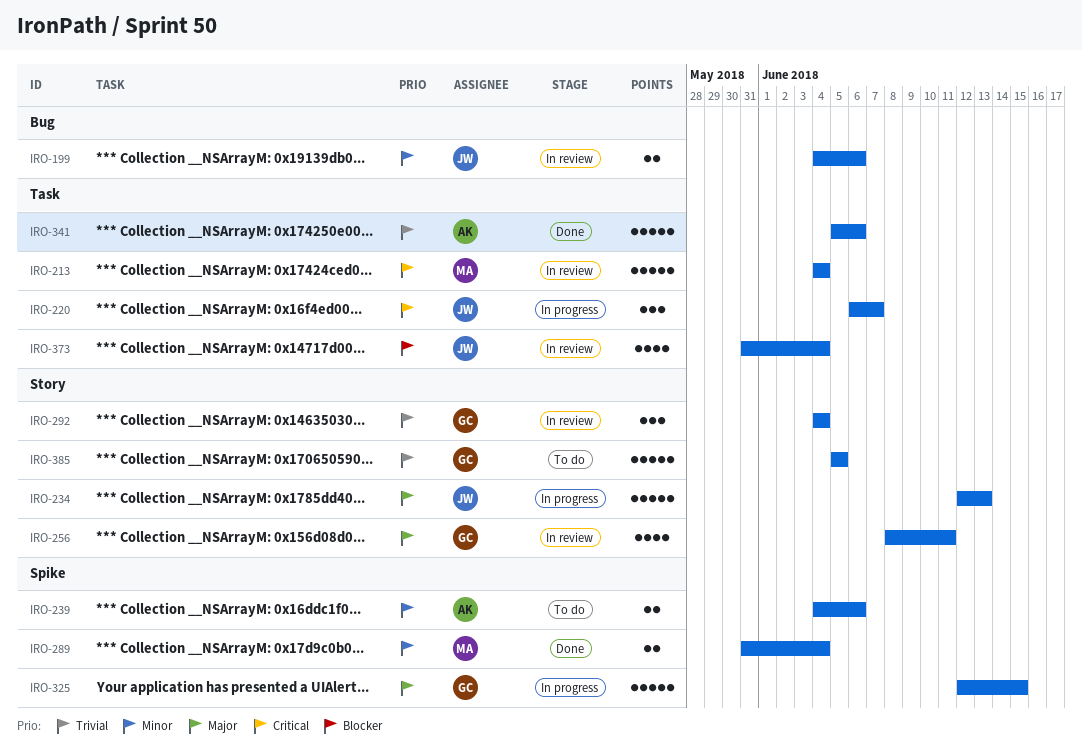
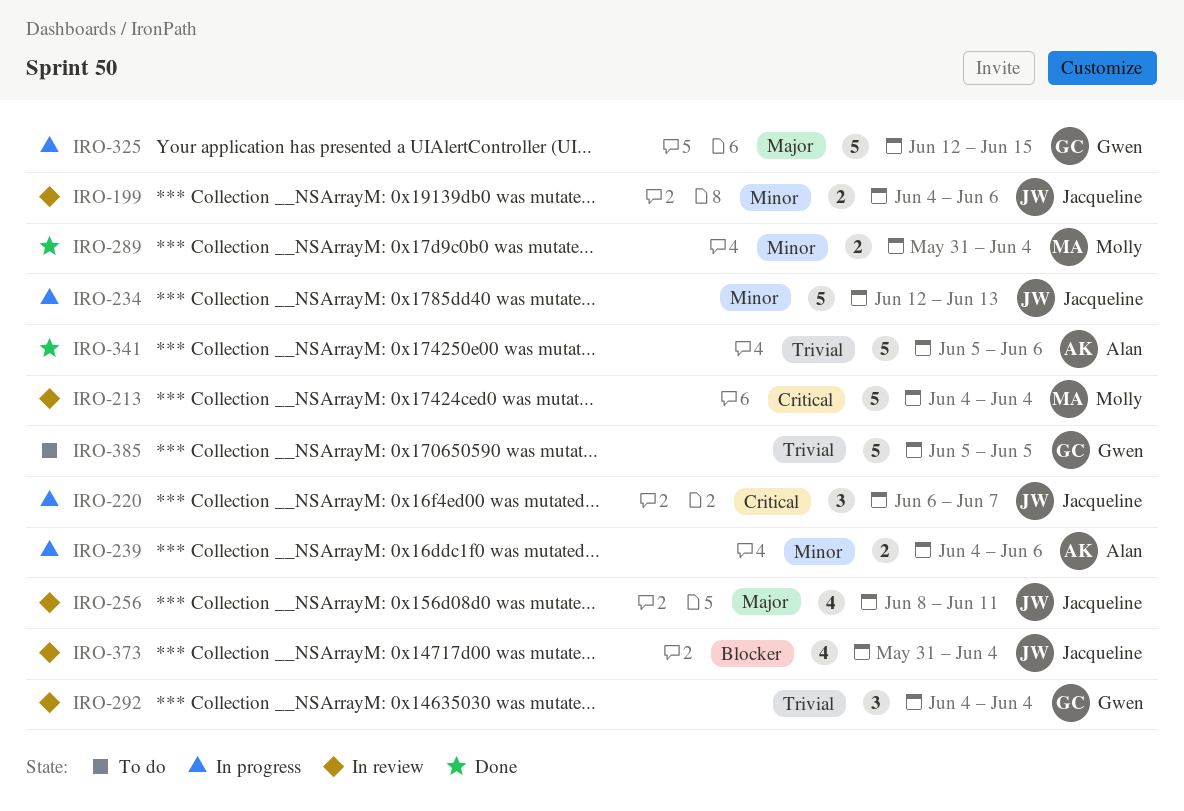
IRO-234, priority: Major -> Minor
IRO-239, status: To do -> In progress
IRO-256, owner: Gwen -> Jacqueline

